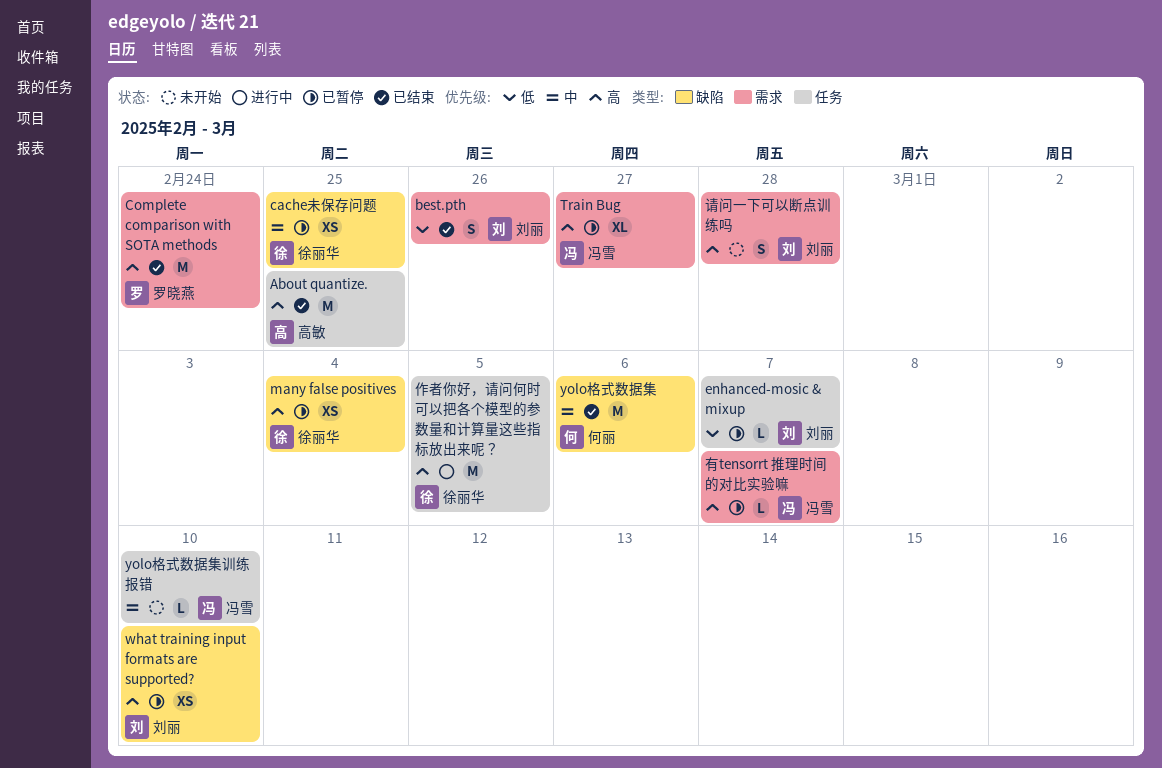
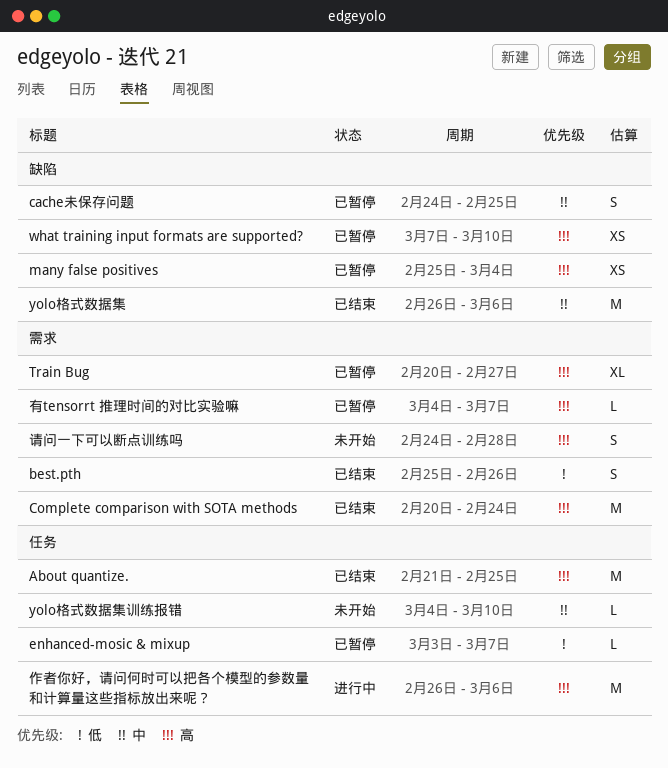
cache未保存问题, estimate: XS -> S
作者你好，请问何时可以把各个模型的参数量和计算量这些指标放出来呢？, due: Mar 5 -> Mar 6

